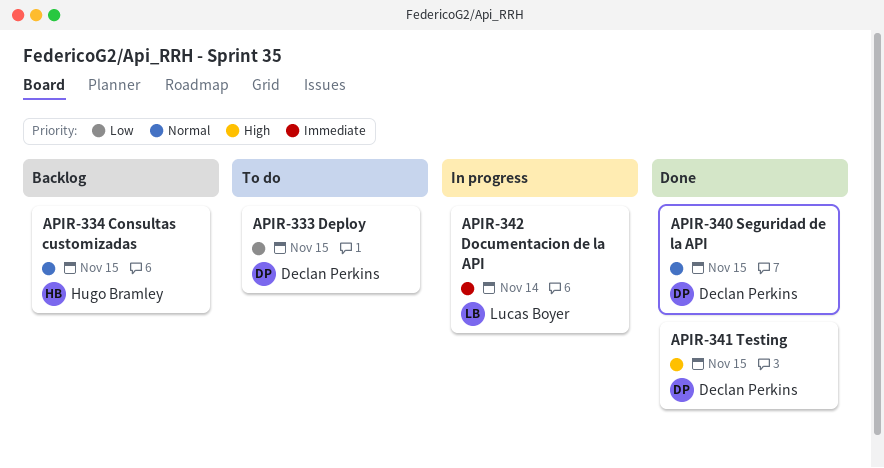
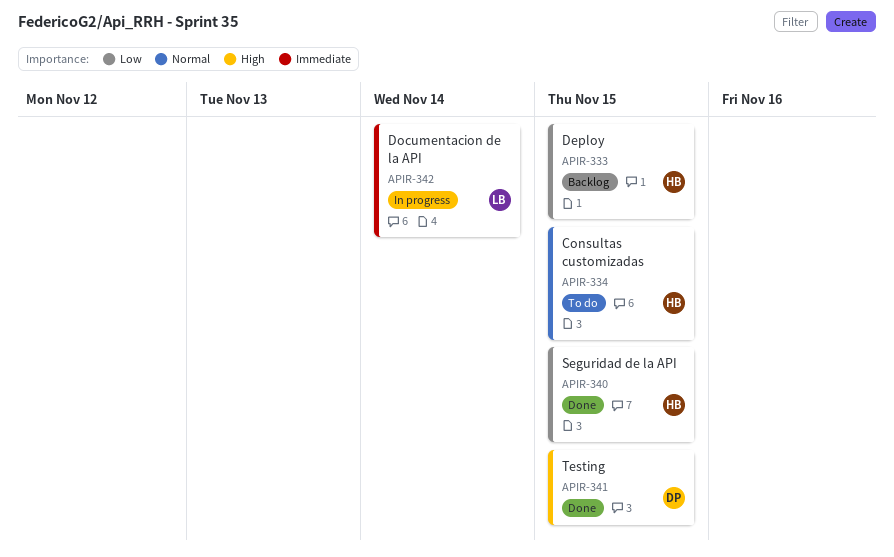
APIR-333, status: To do -> Backlog
APIR-333, owner: Declan Perkins -> Hugo Bramley
APIR-334, status: Backlog -> To do
APIR-340, owner: Declan Perkins -> Hugo Bramley
APIR-340, priority: Normal -> Low

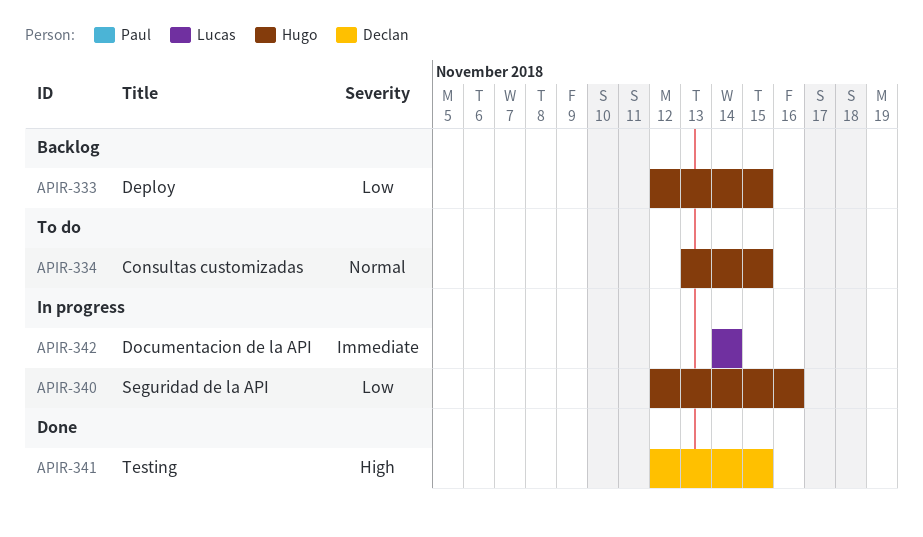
APIR-340, status: Done -> In progress
APIR-340, due: Nov 15 -> Nov 16

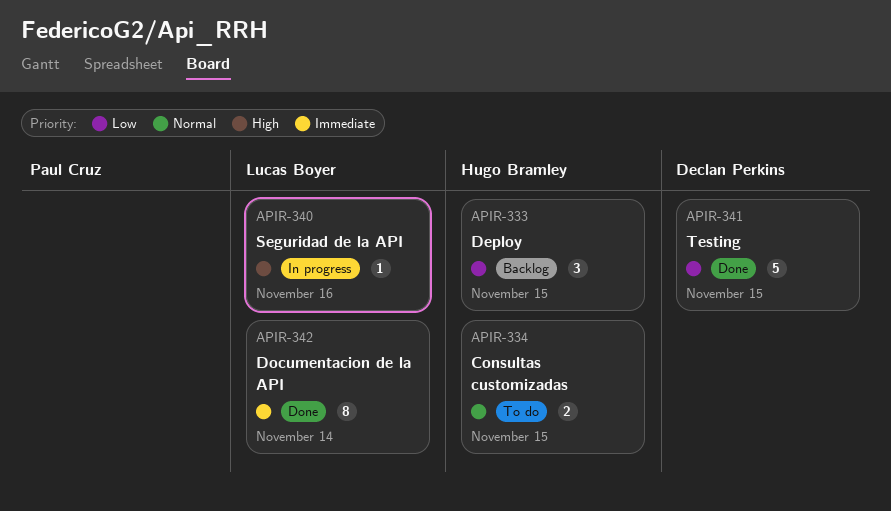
APIR-340, owner: Hugo Bramley -> Lucas Boyer
APIR-340, priority: Low -> High
APIR-341, priority: High -> Low
APIR-342, status: In progress -> Done

